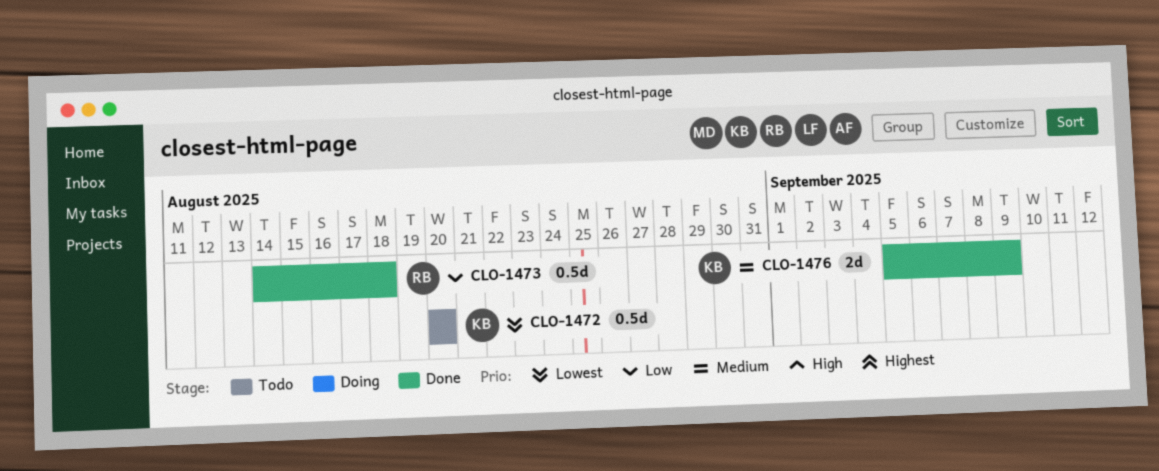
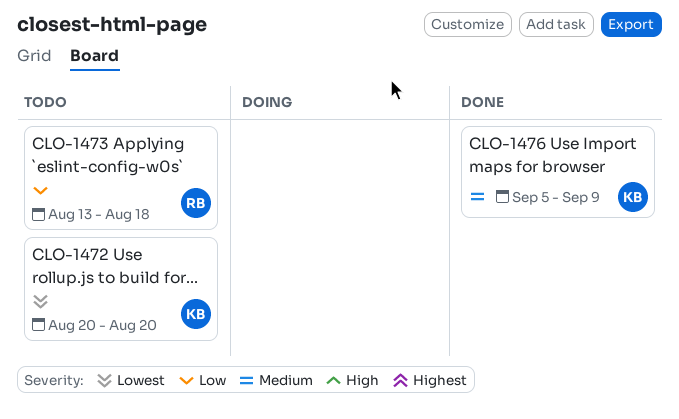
CLO-1473, status: Done -> Todo
CLO-1473, start: Aug 14 -> Aug 13

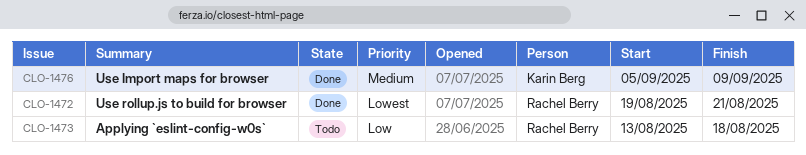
CLO-1472, status: Todo -> Done
CLO-1472, owner: Karin Berg -> Rachel Berry
CLO-1472, start: Aug 20 -> Aug 19
CLO-1472, due: Aug 20 -> Aug 21

